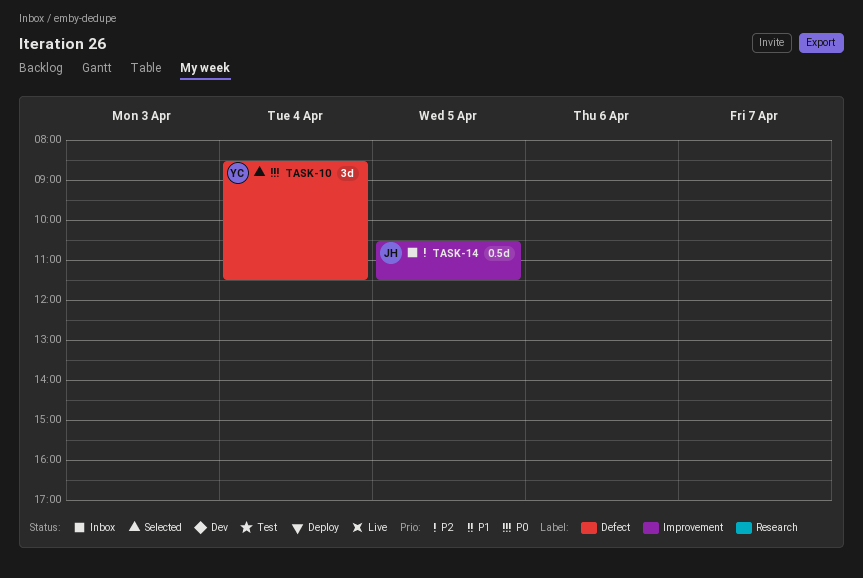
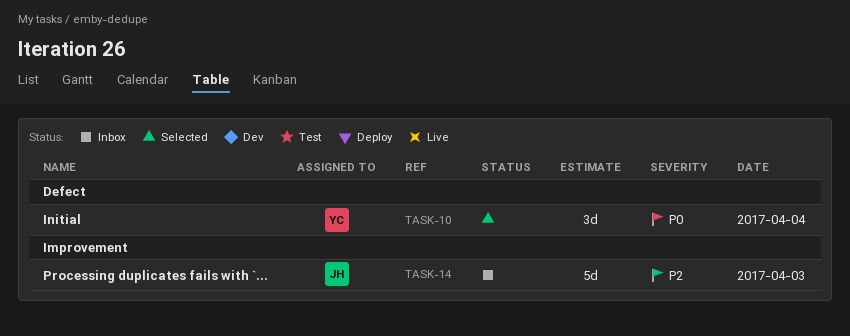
TASK-14, estimate: 0.5d -> 5d
TASK-14, day: Apr 5 -> Apr 3

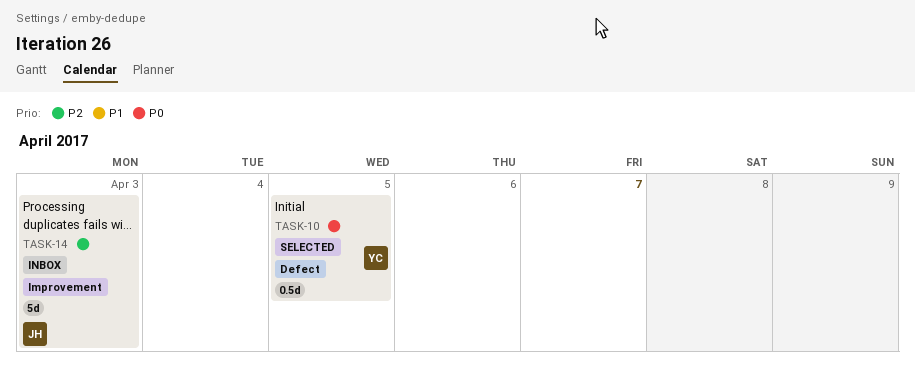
TASK-10, estimate: 3d -> 0.5d
TASK-10, day: Apr 4 -> Apr 5

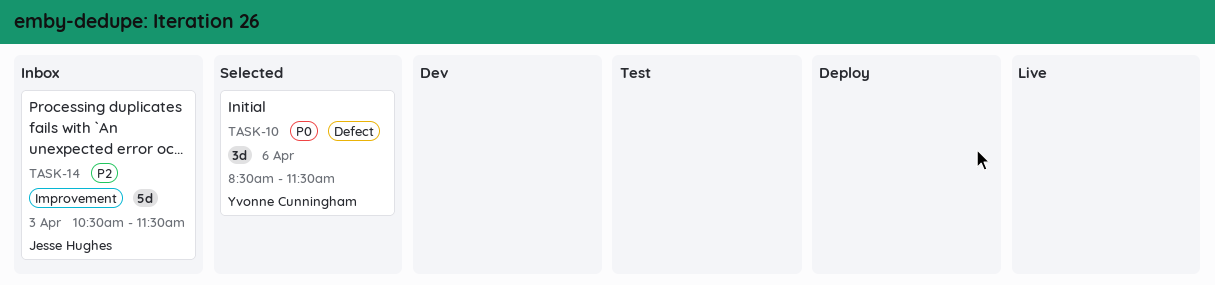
TASK-10, estimate: 0.5d -> 3d
TASK-10, day: Apr 5 -> Apr 6

